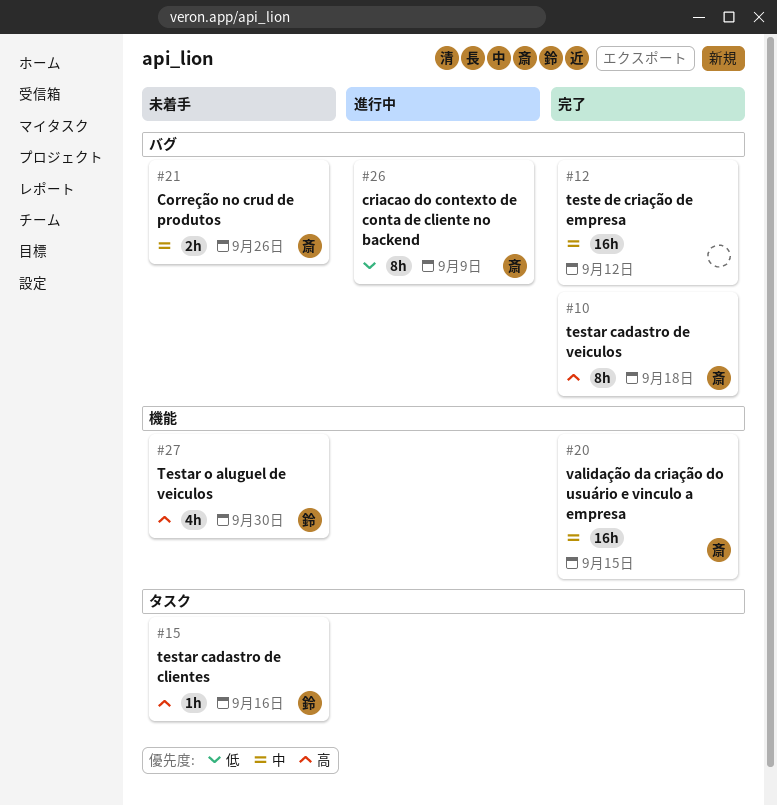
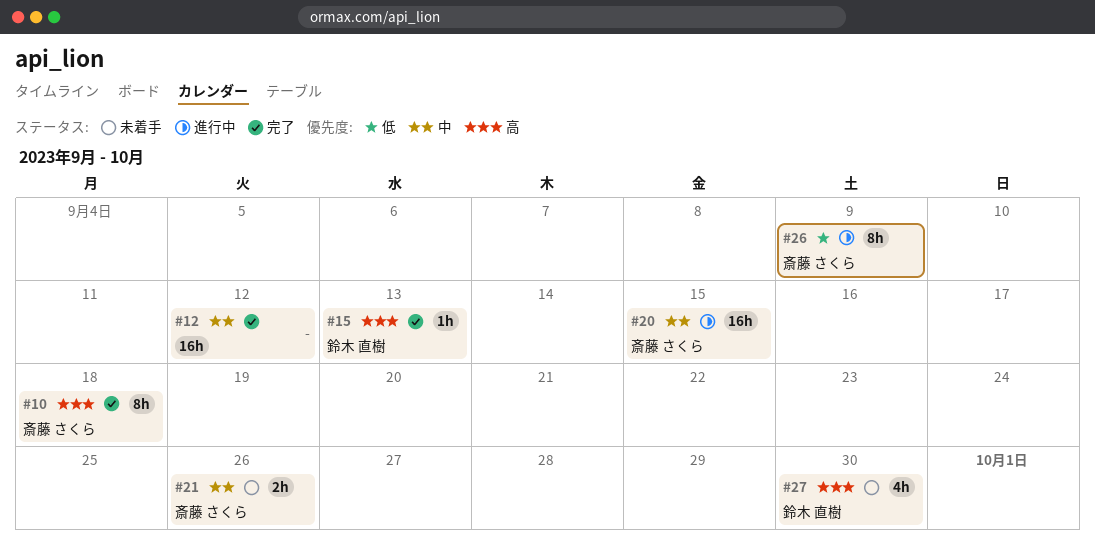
#15, status: 未着手 -> 完了
#15, due: Sep 16 -> Sep 13
#20, status: 完了 -> 進行中

